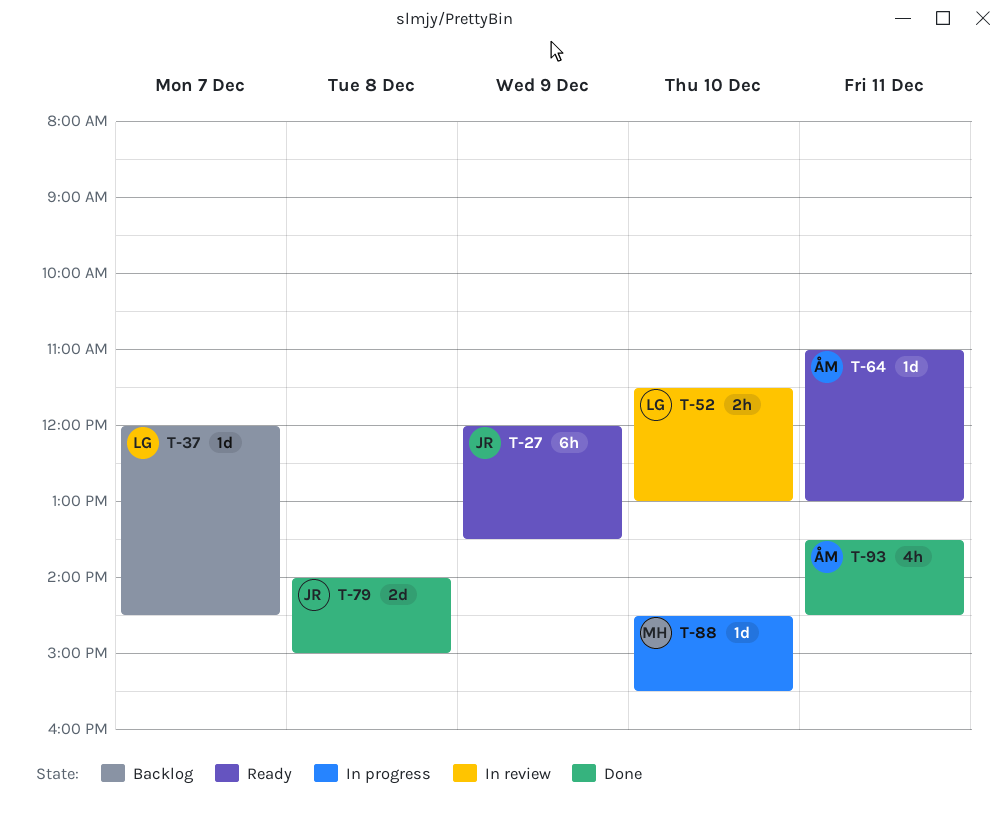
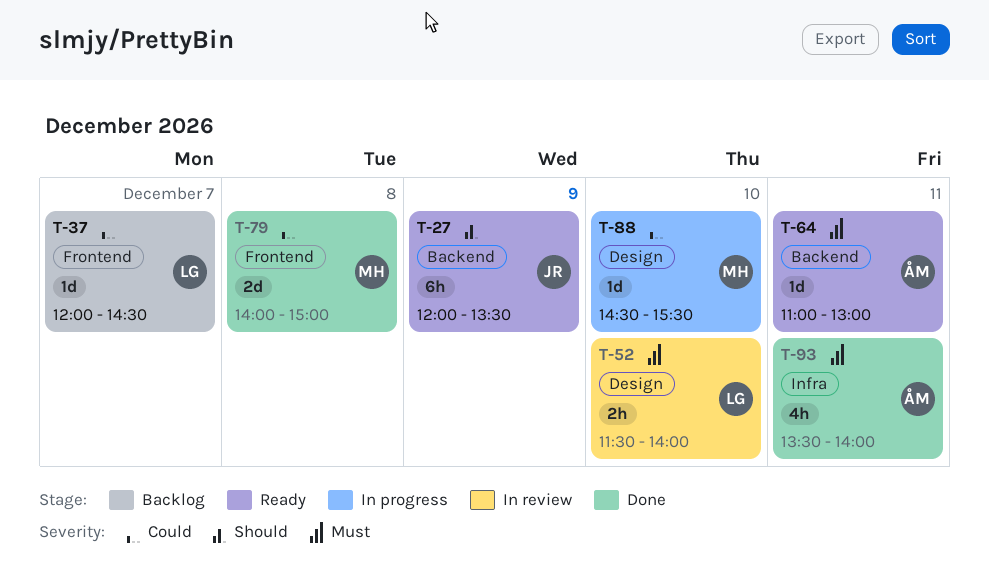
T-52, ends: 13:00 -> 14:00
T-79, owner: JR -> MH
T-93, ends: 14:30 -> 14:00

